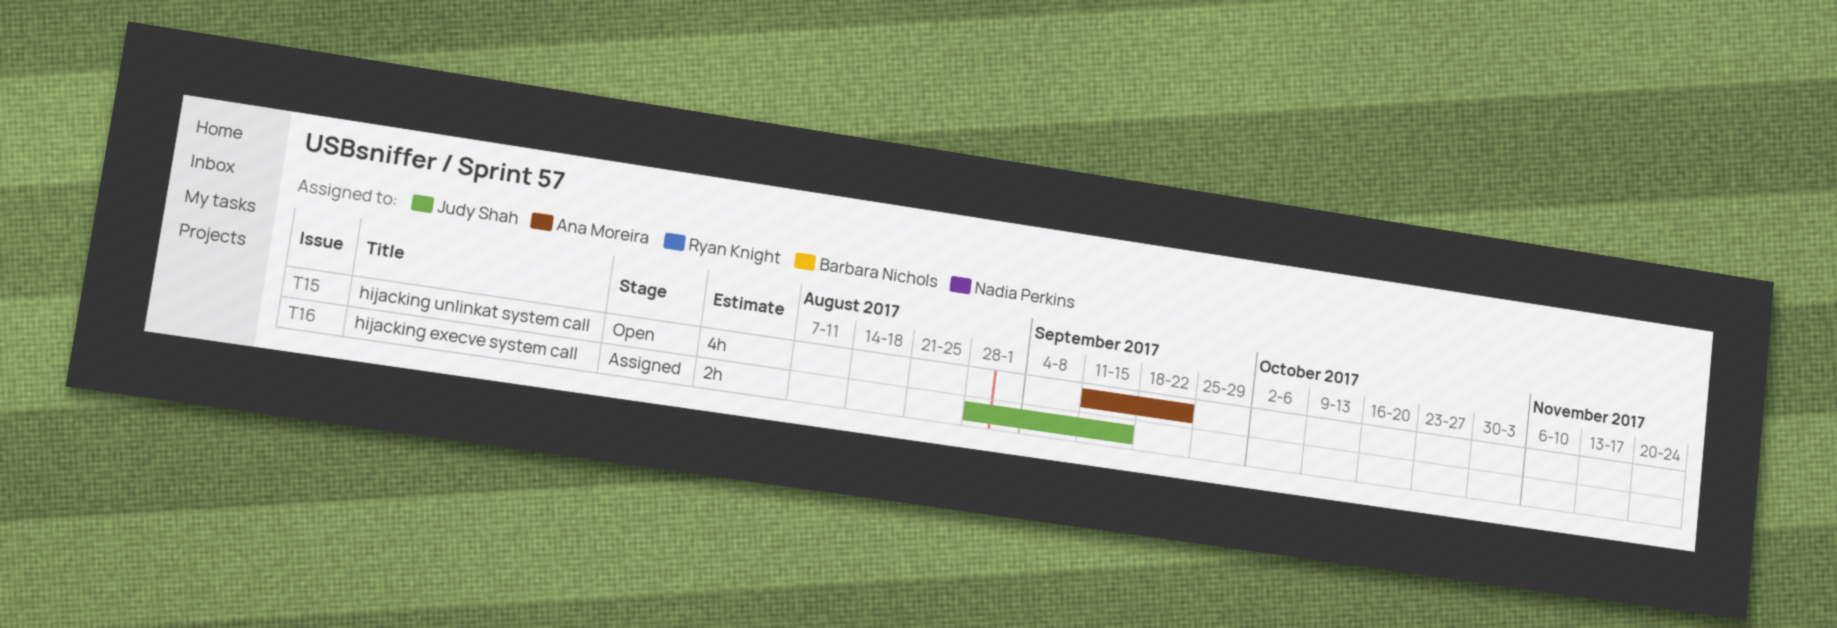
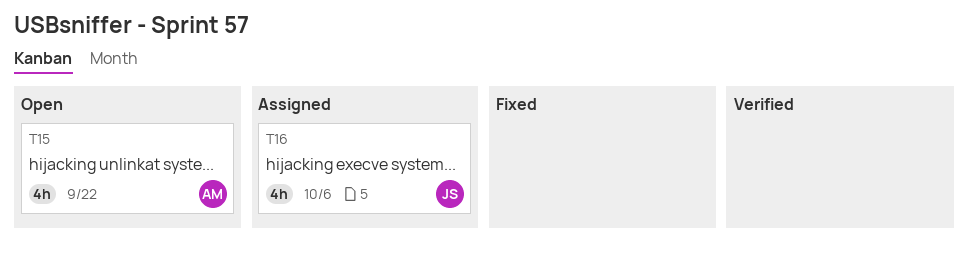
T16, estimate: 2h -> 4h
T16, due: Sep 15 -> Oct 6

